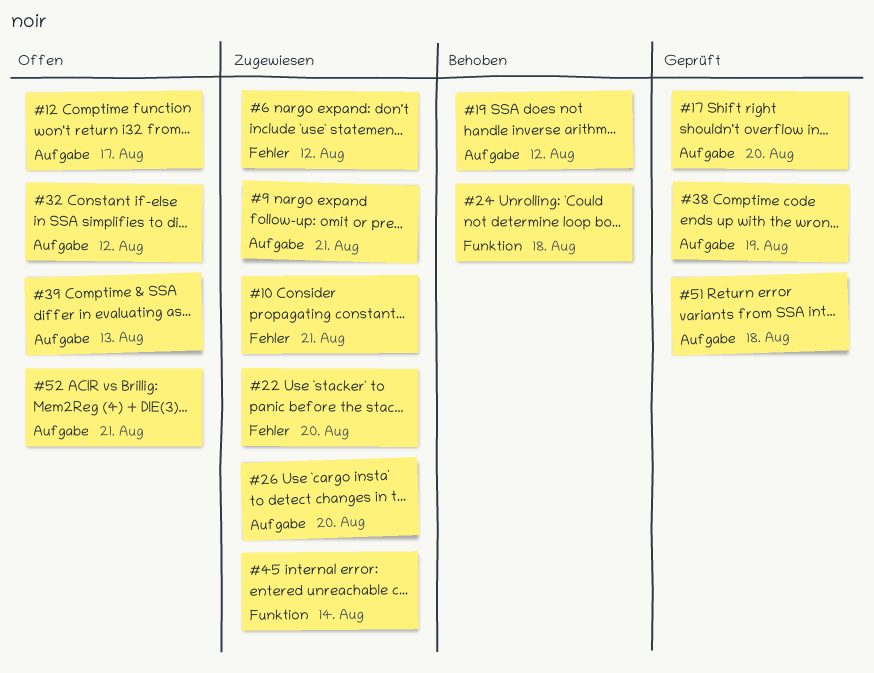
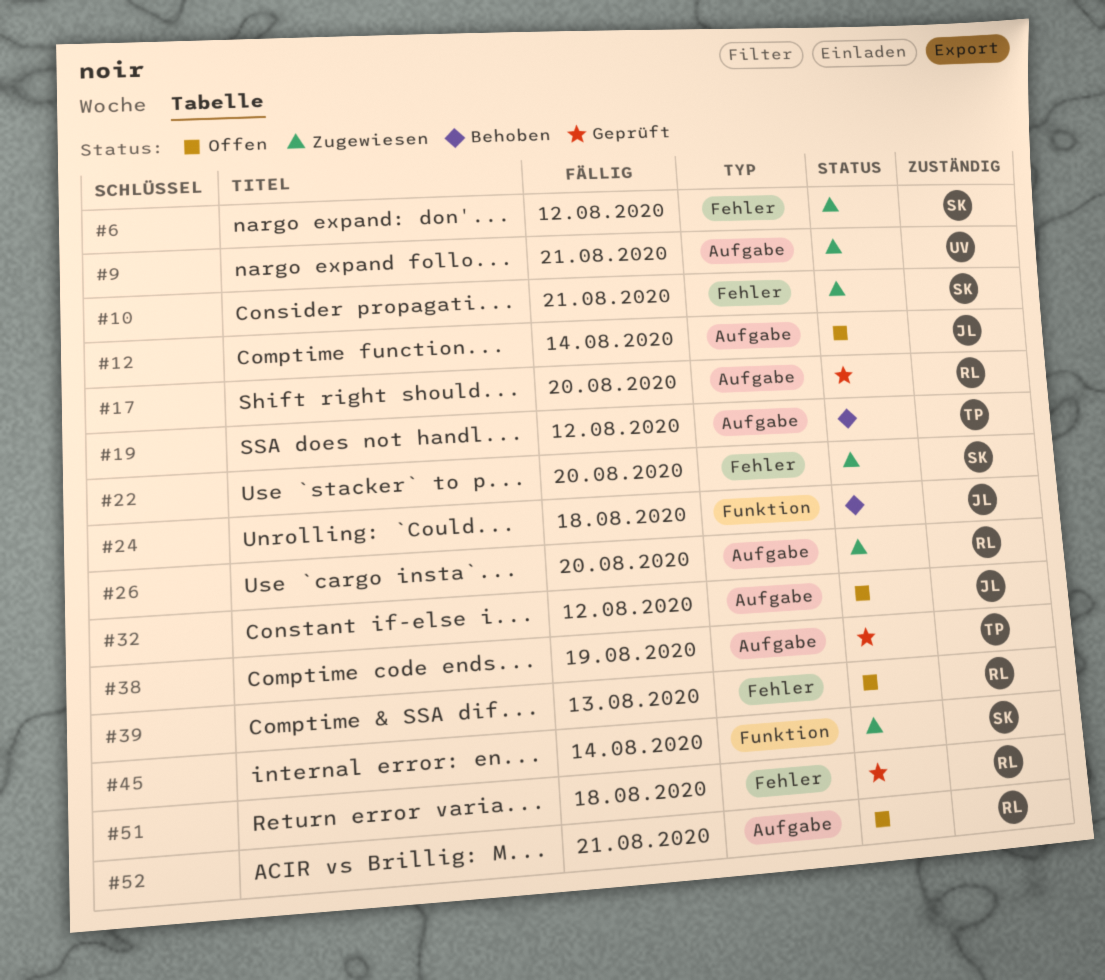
#12, due: Aug 17 -> Aug 14
#39, label: Aufgabe -> Fehler
#51, label: Aufgabe -> Fehler

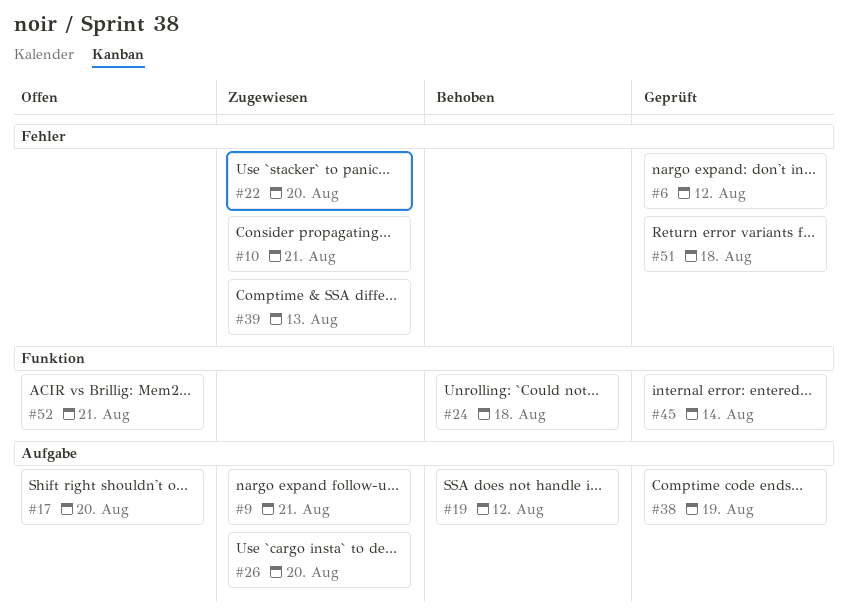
#6, status: Zugewiesen -> Geprüft
#12: present -> none
#17, status: Geprüft -> Offen
#32: present -> none
#39, status: Offen -> Zugewiesen
#45, status: Zugewiesen -> Geprüft
#52, label: Aufgabe -> Funktion

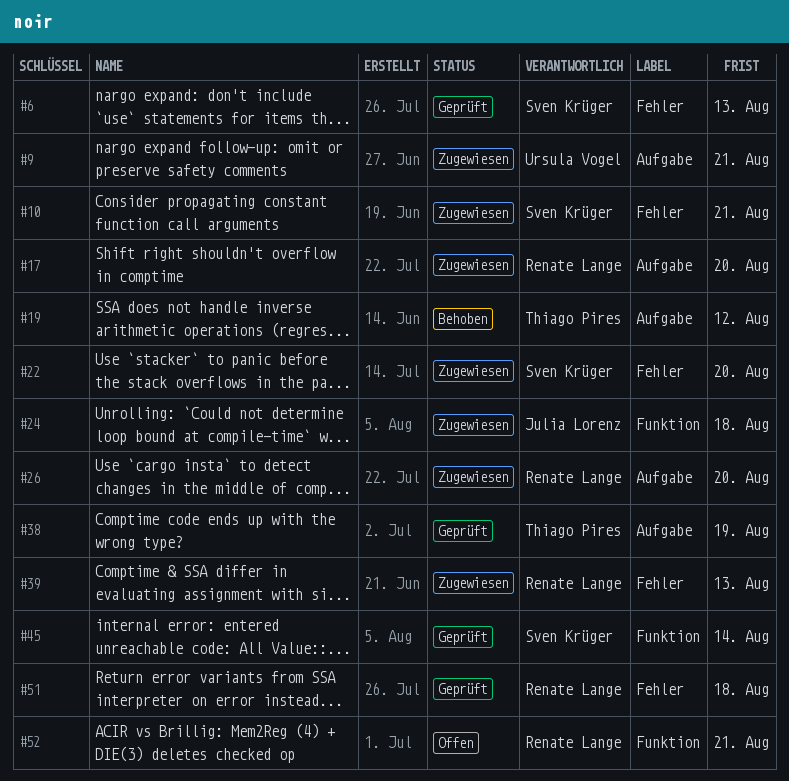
#6, due: Aug 12 -> Aug 13
#17, status: Offen -> Zugewiesen
#24, status: Behoben -> Zugewiesen

